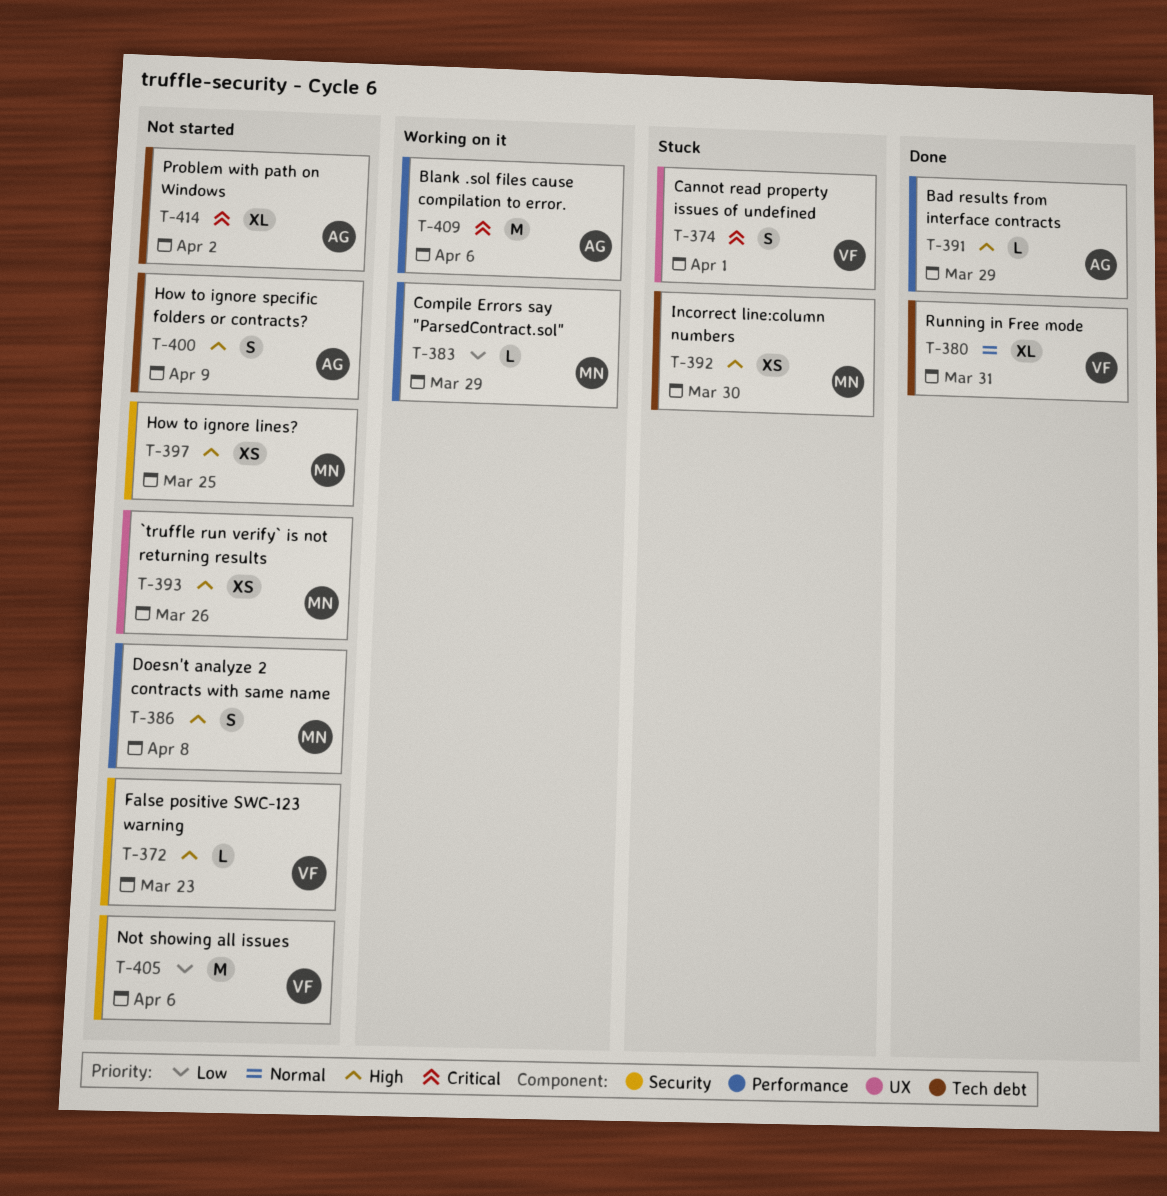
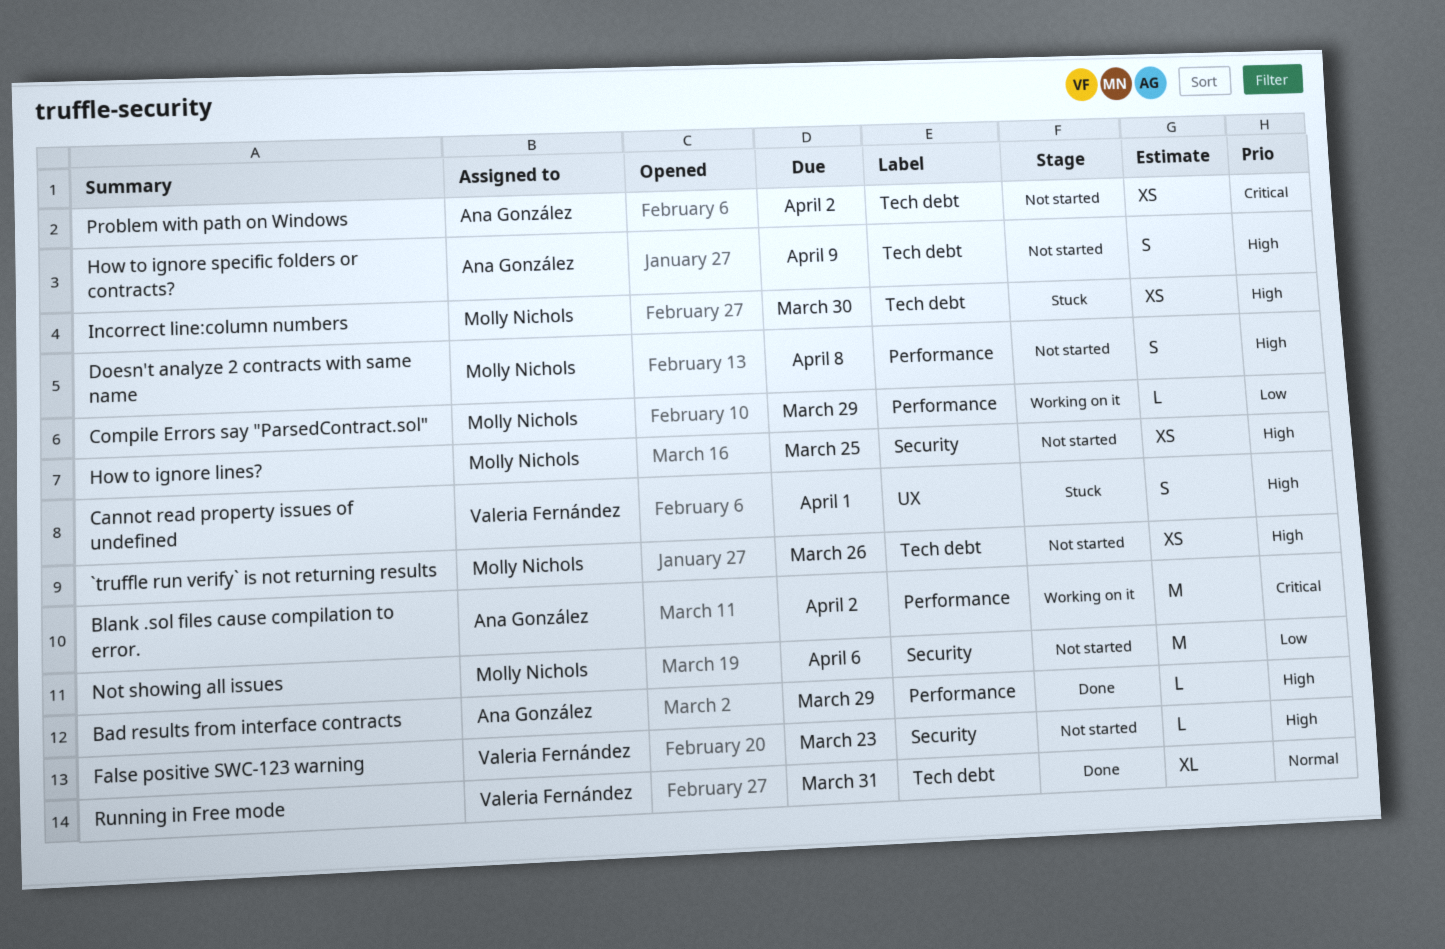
`truffle run verify` is not returning results, label: UX -> Tech debt
Blank .sol files cause compilation to error., due: Apr 6 -> Apr 2
Cannot read property issues of undefined, priority: Critical -> High
Not showing all issues, owner: Valeria Fernández -> Molly Nichols
Problem with path on Windows, estimate: XL -> XS

